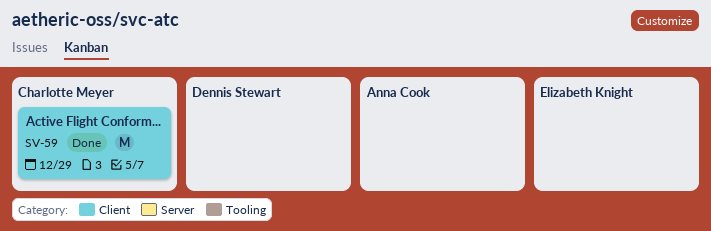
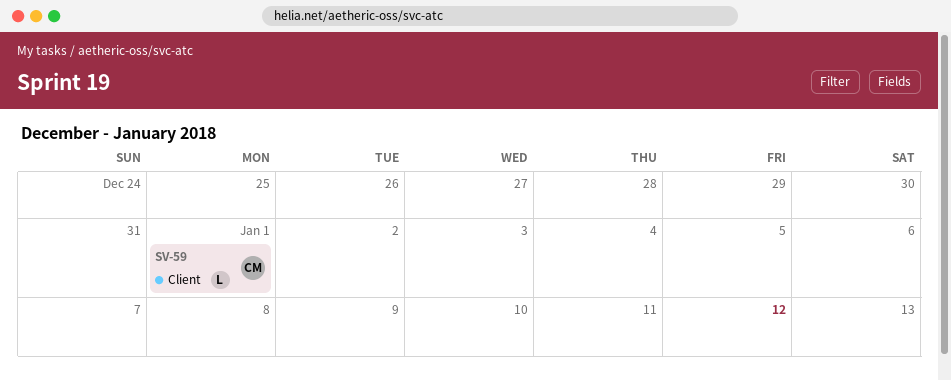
SV-59, estimate: M -> L
SV-59, due: Dec 29 -> Jan 1

